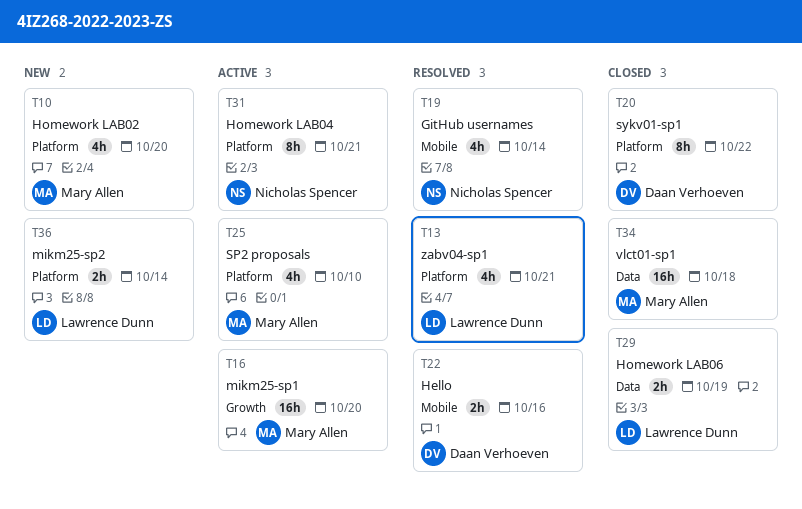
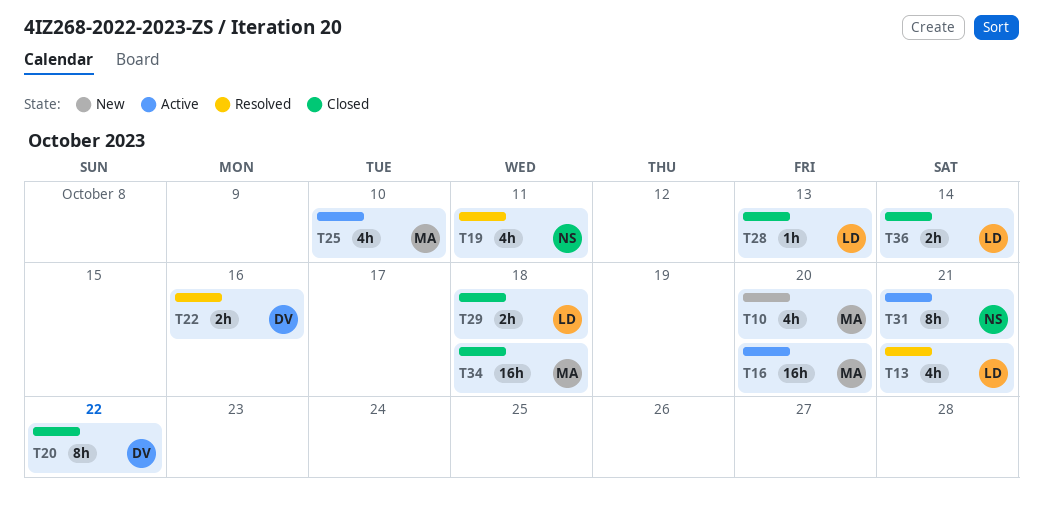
T19, due: Oct 14 -> Oct 11
T28: none -> present
T29, due: Oct 19 -> Oct 18
T36, status: New -> Closed

